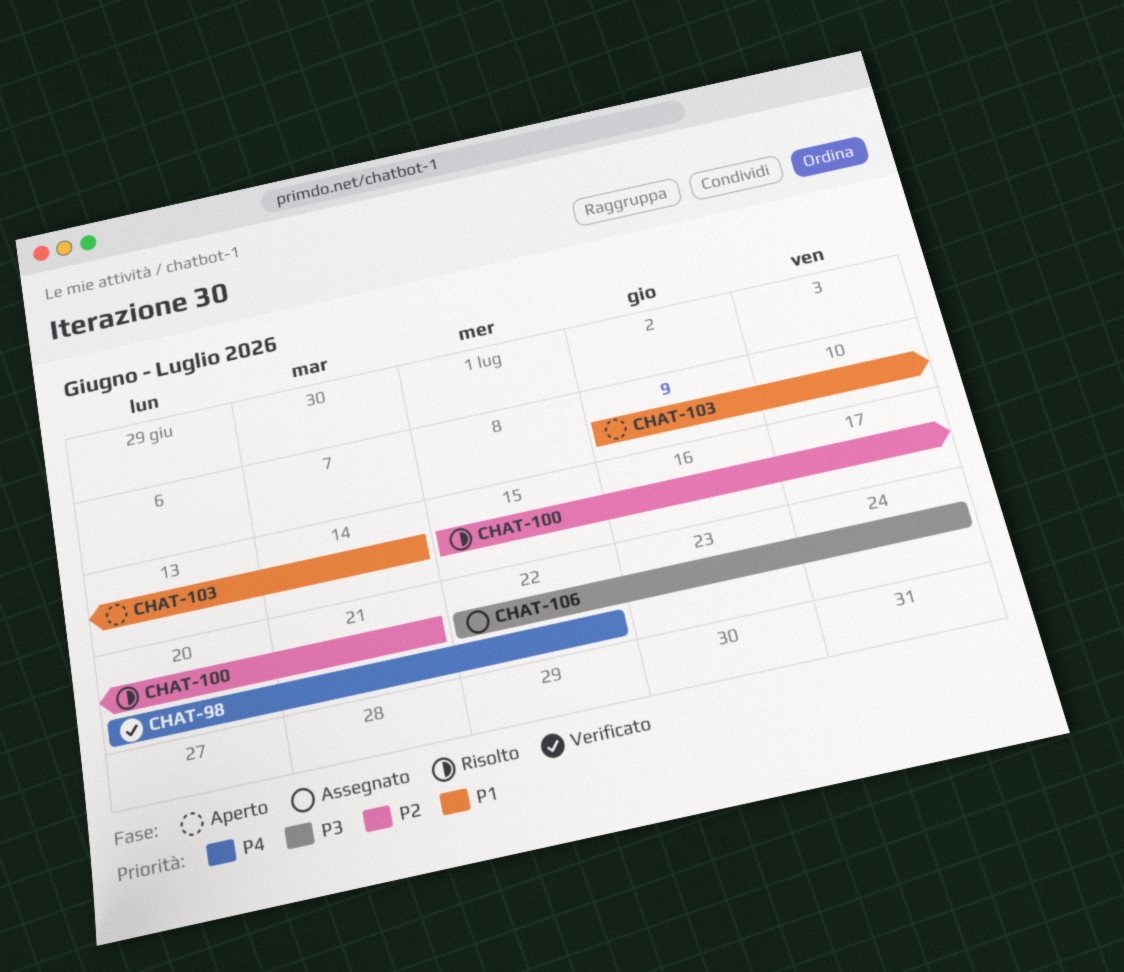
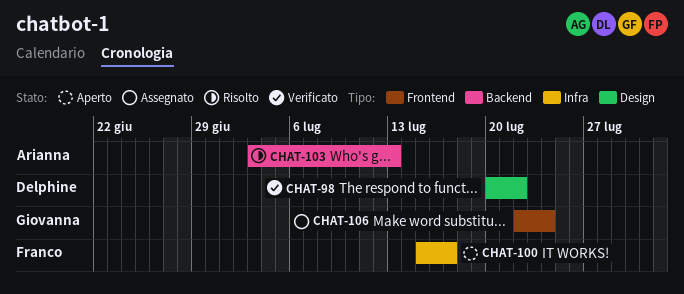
CHAT-100, status: Risolto -> Aperto
CHAT-100, due: Jul 21 -> Jul 17
CHAT-103, status: Aperto -> Risolto
CHAT-103, start: Jul 9 -> Jul 3
CHAT-103, due: Jul 14 -> Jul 13

